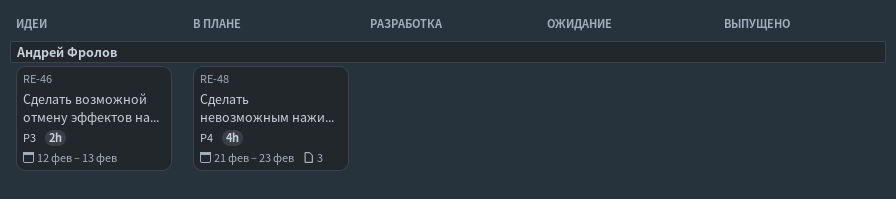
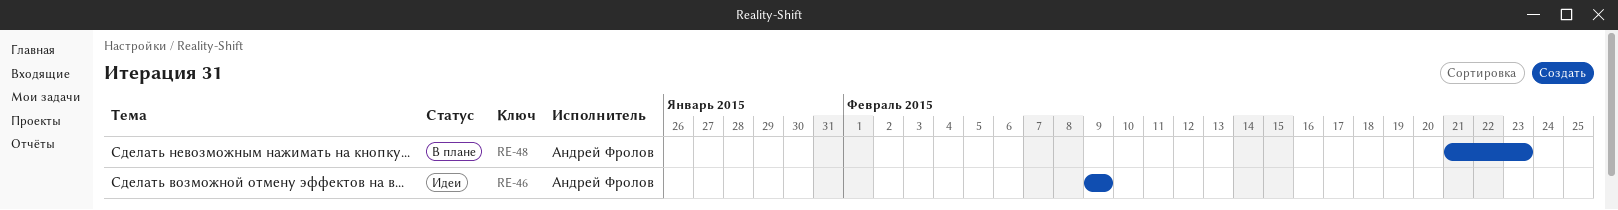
RE-46, start: Feb 12 -> Feb 9
RE-46, due: Feb 13 -> Feb 9

